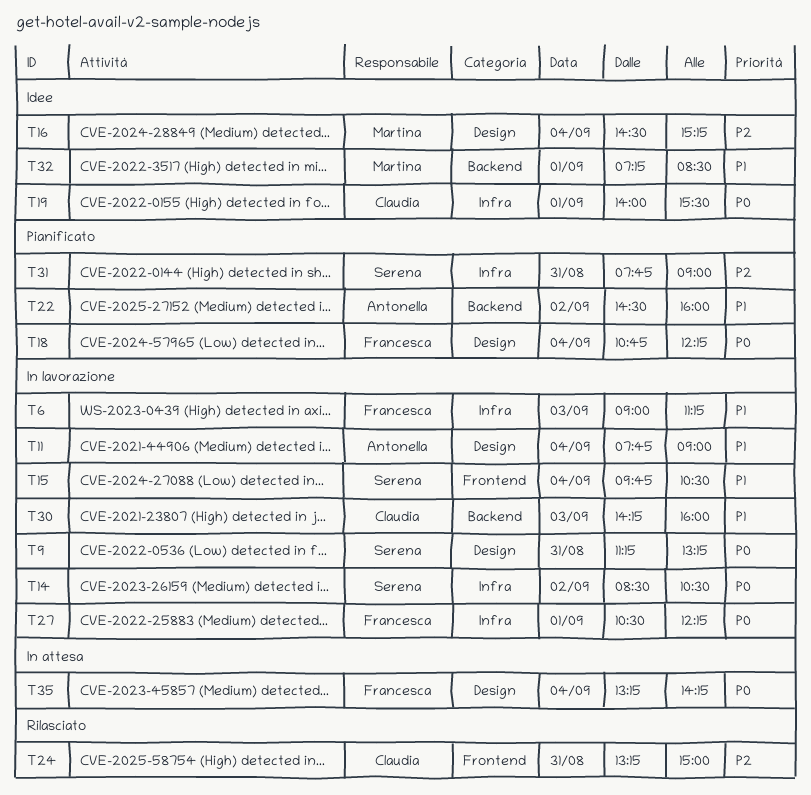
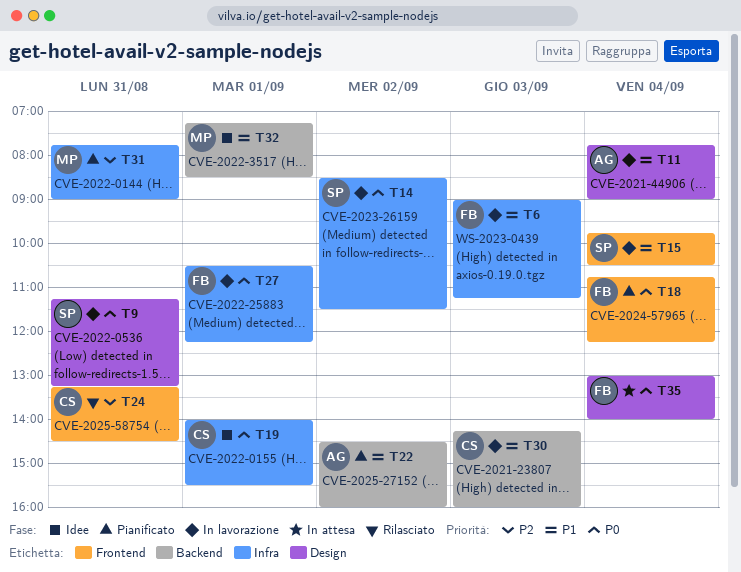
T14, ends: 10:30 -> 11:30
T16: present -> none
T18, label: Design -> Frontend
T24, ends: 15:00 -> 14:30
T31, owner: Serena -> Martina
T35, begins: 13:15 -> 13:00
T35, ends: 14:15 -> 14:00

